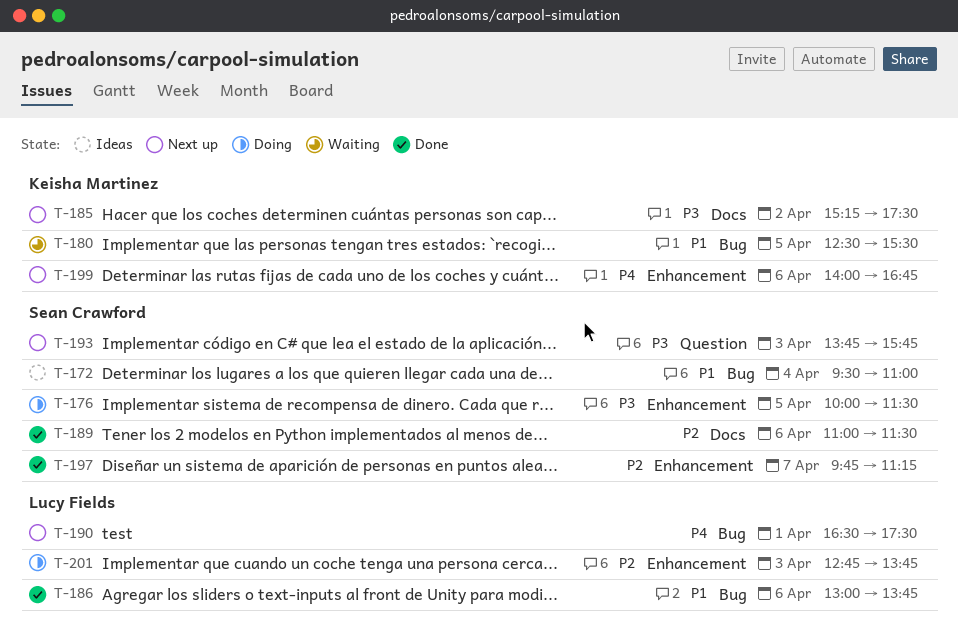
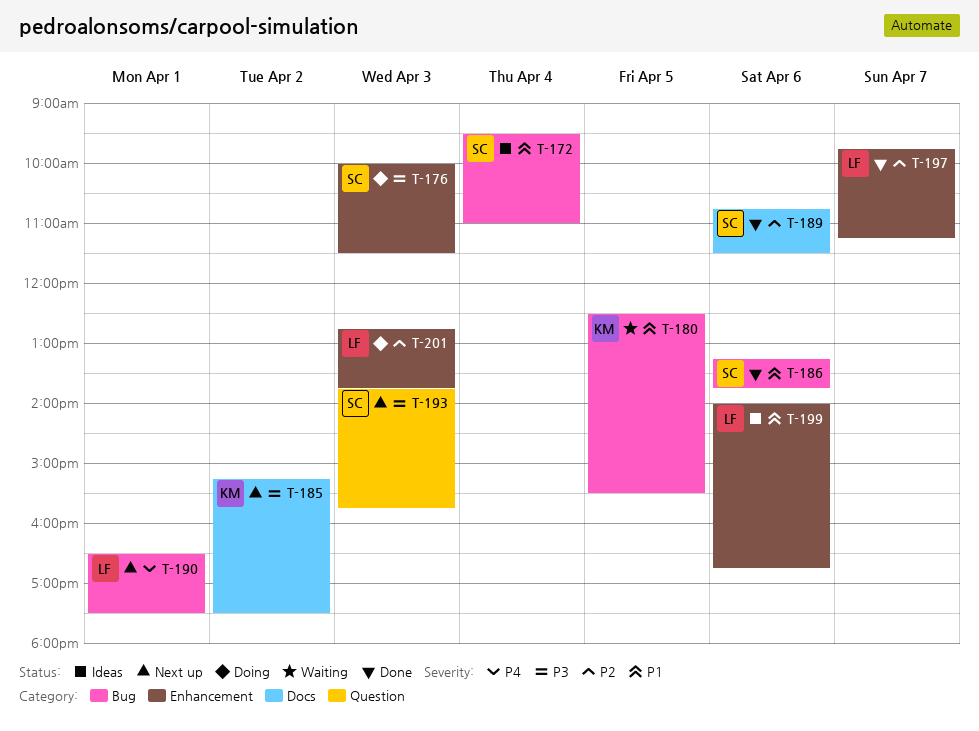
T-176, day: Apr 5 -> Apr 3
T-186, owner: Lucy Fields -> Sean Crawford
T-186, begins: 13:00 -> 13:15
T-189, begins: 11:00 -> 10:45
T-197, owner: Sean Crawford -> Lucy Fields
T-199, status: Next up -> Ideas
T-199, owner: Keisha Martinez -> Lucy Fields
T-199, priority: P4 -> P1

